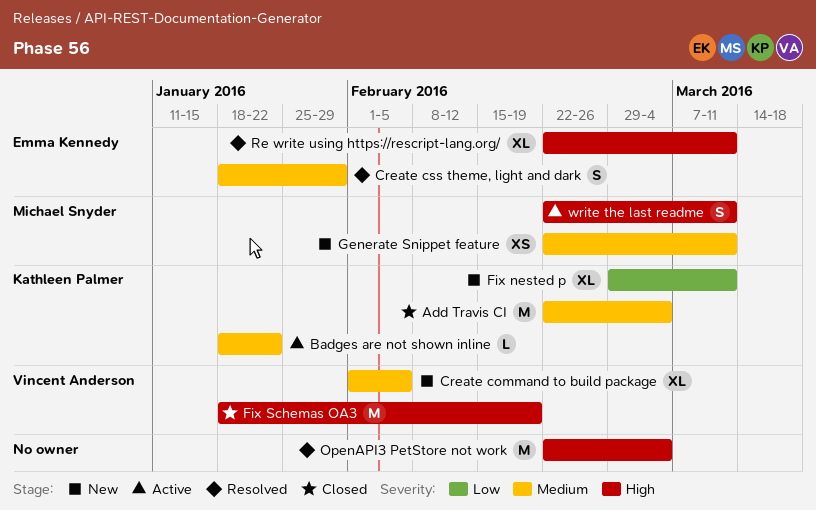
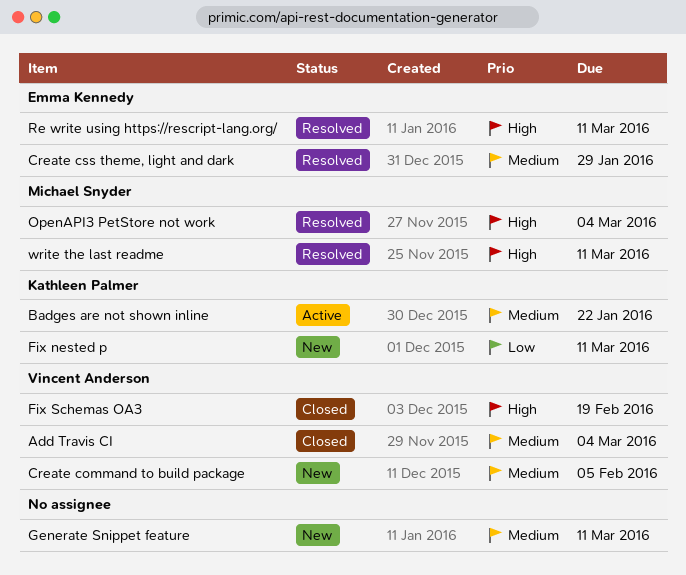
Add Travis CI, owner: Kathleen Palmer -> Vincent Anderson
Generate Snippet feature, owner: Michael Snyder -> none
OpenAPI3 PetStore not work, owner: none -> Michael Snyder
write the last readme, status: Active -> Resolved

